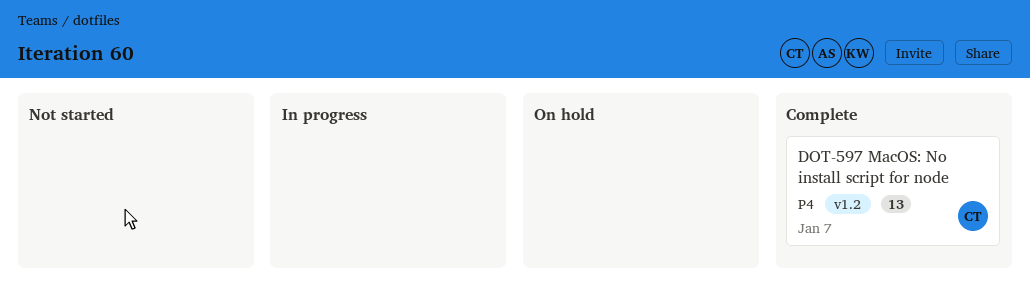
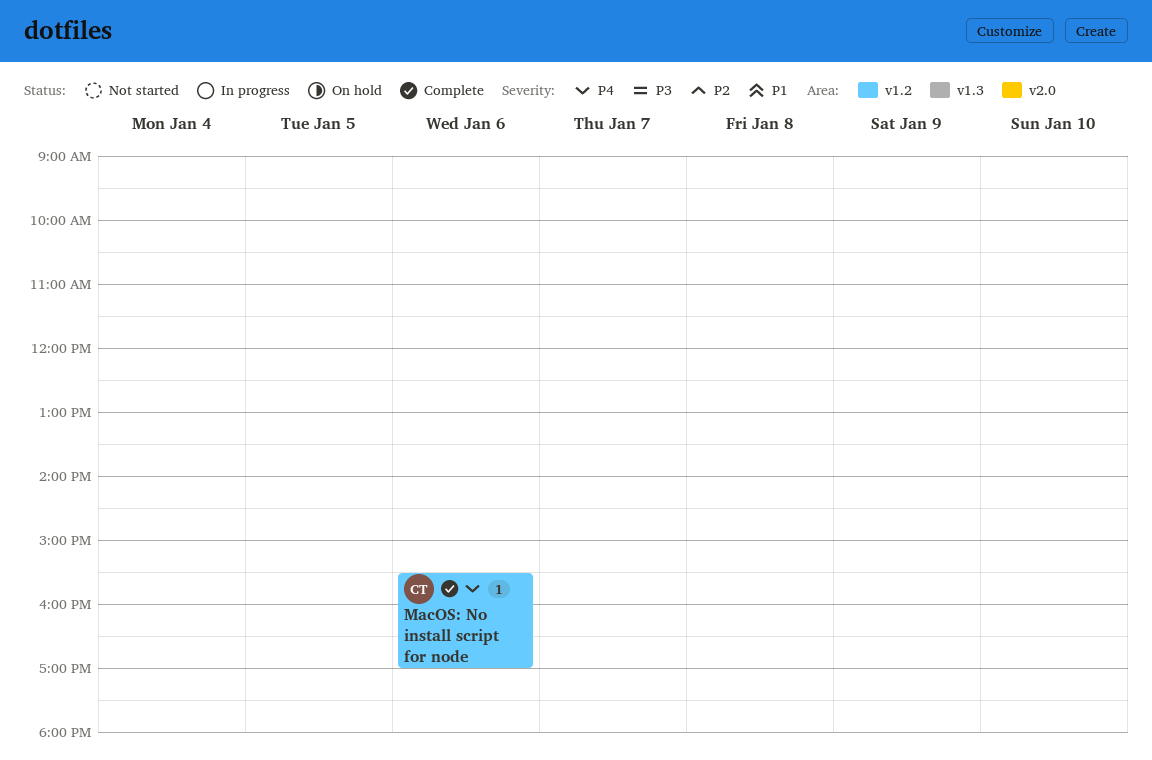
MacOS: No install script for node, estimate: 13 -> 1
MacOS: No install script for node, day: Jan 7 -> Jan 6

